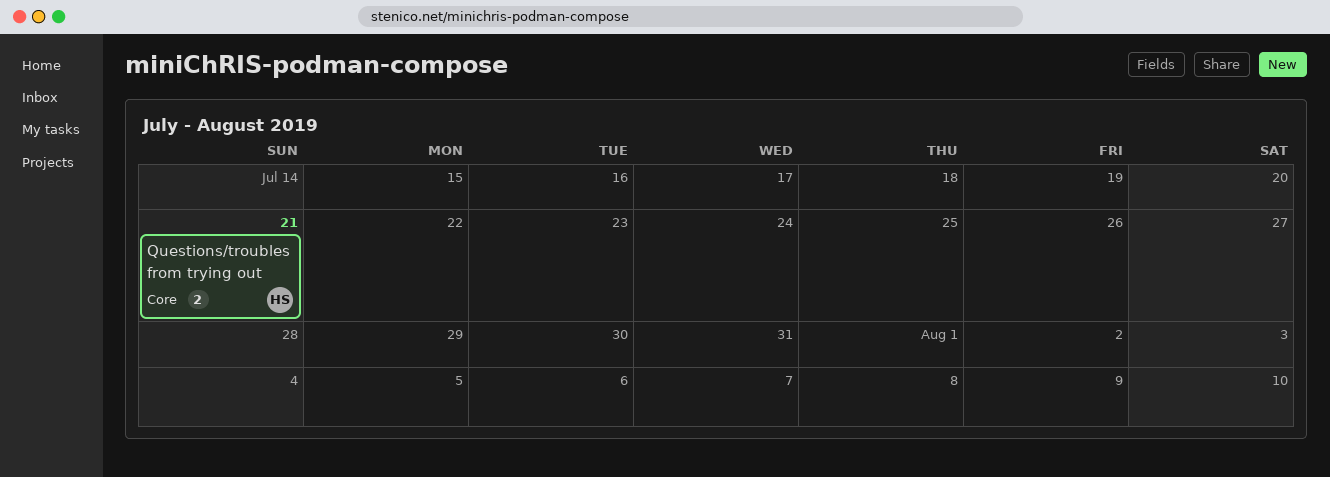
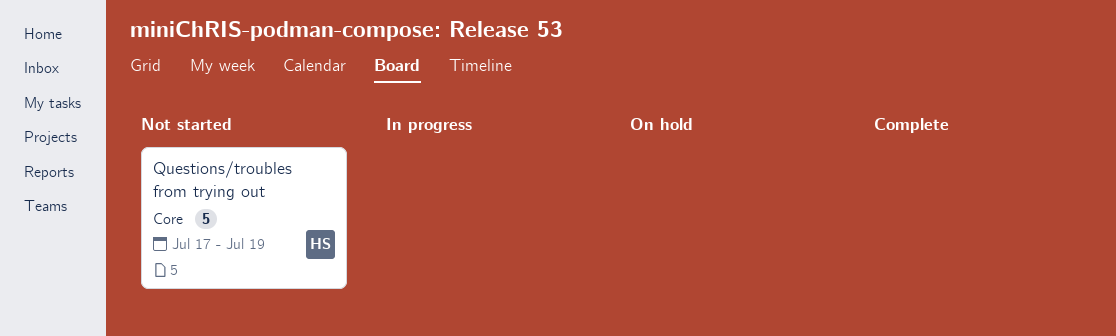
Questions/troubles from trying out, estimate: 2 -> 5
Questions/troubles from trying out, due: Jul 21 -> Jul 19

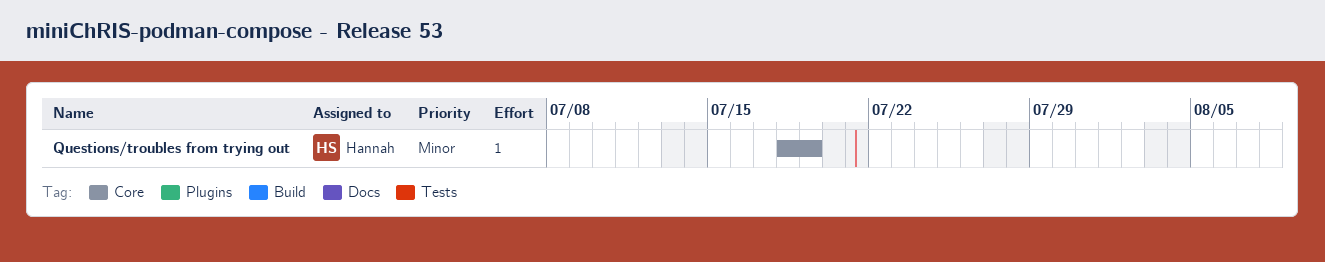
Questions/troubles from trying out, estimate: 5 -> 1
Questions/troubles from trying out, start: Jul 17 -> Jul 18

